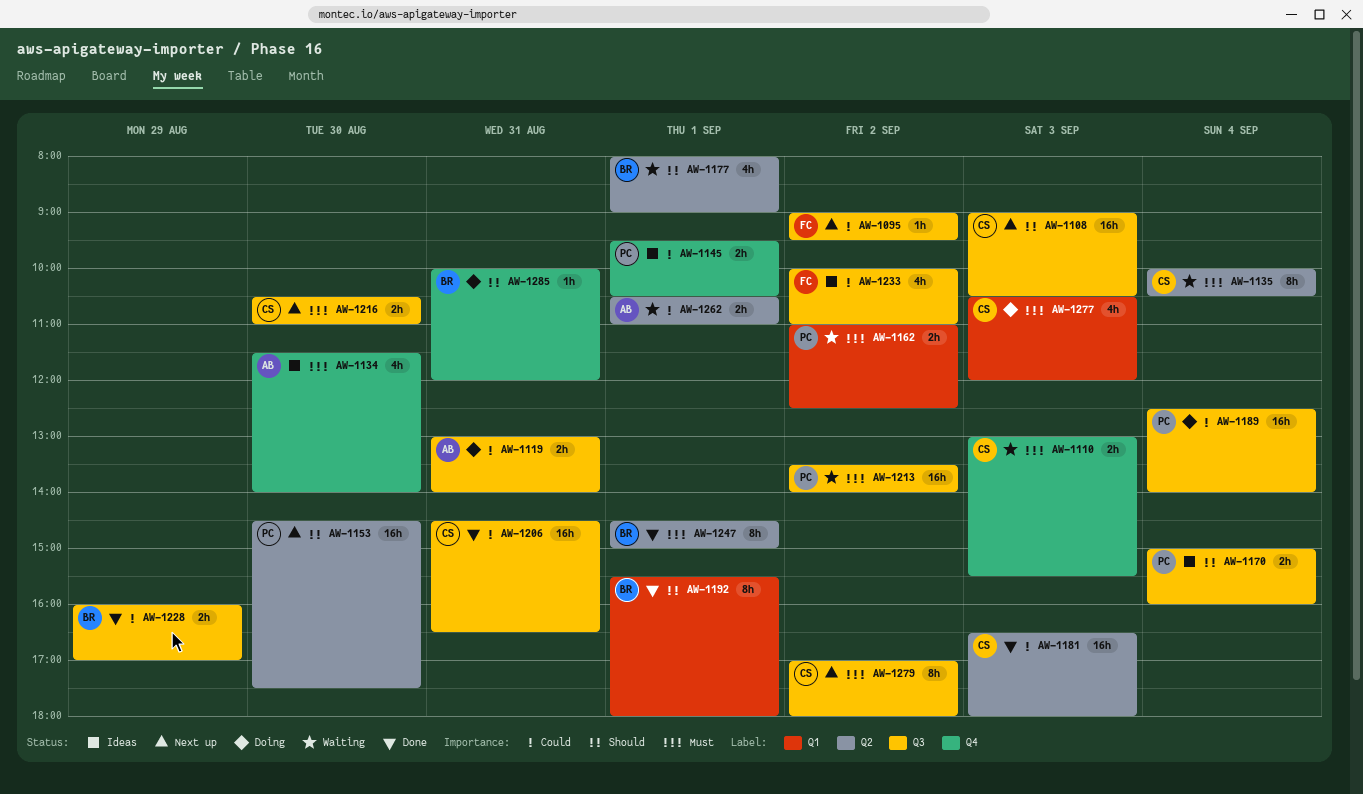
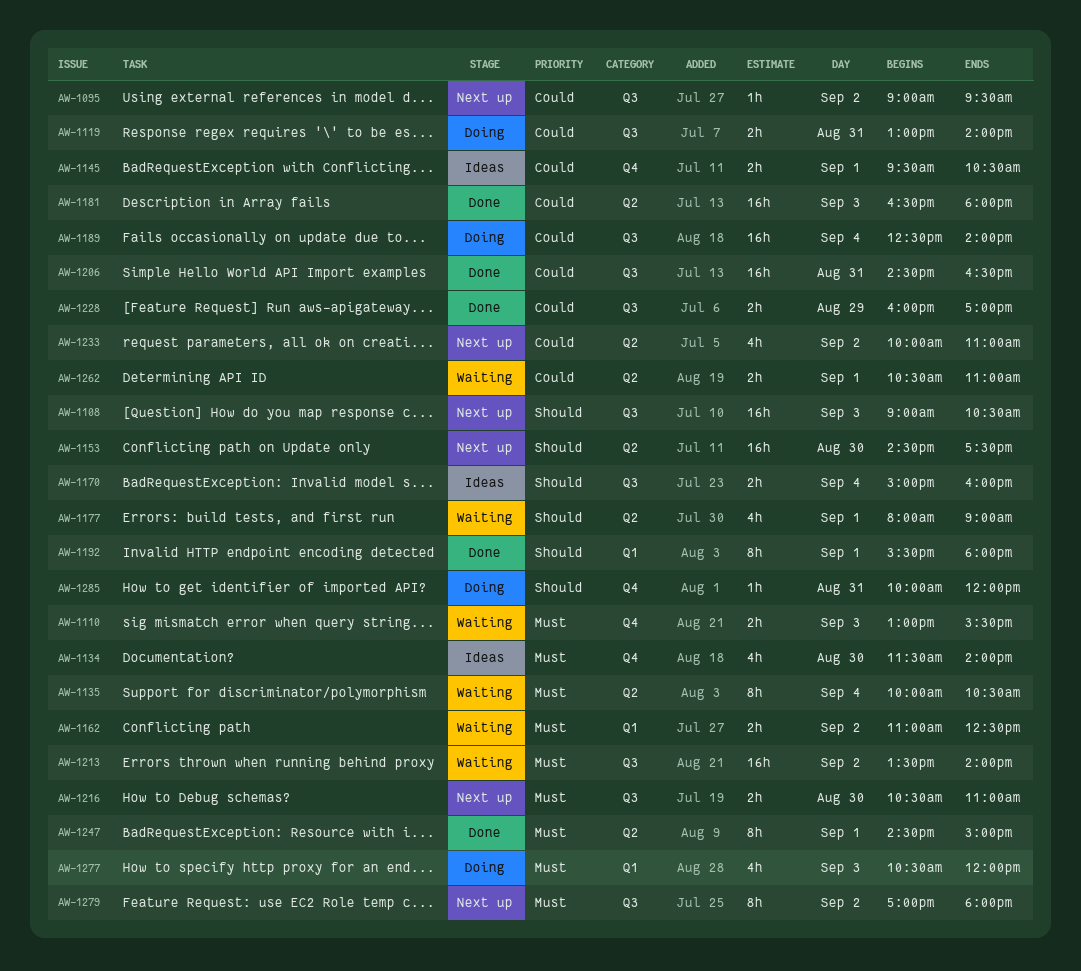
AW-1233, status: Ideas -> Next up
AW-1233, label: Q3 -> Q2

